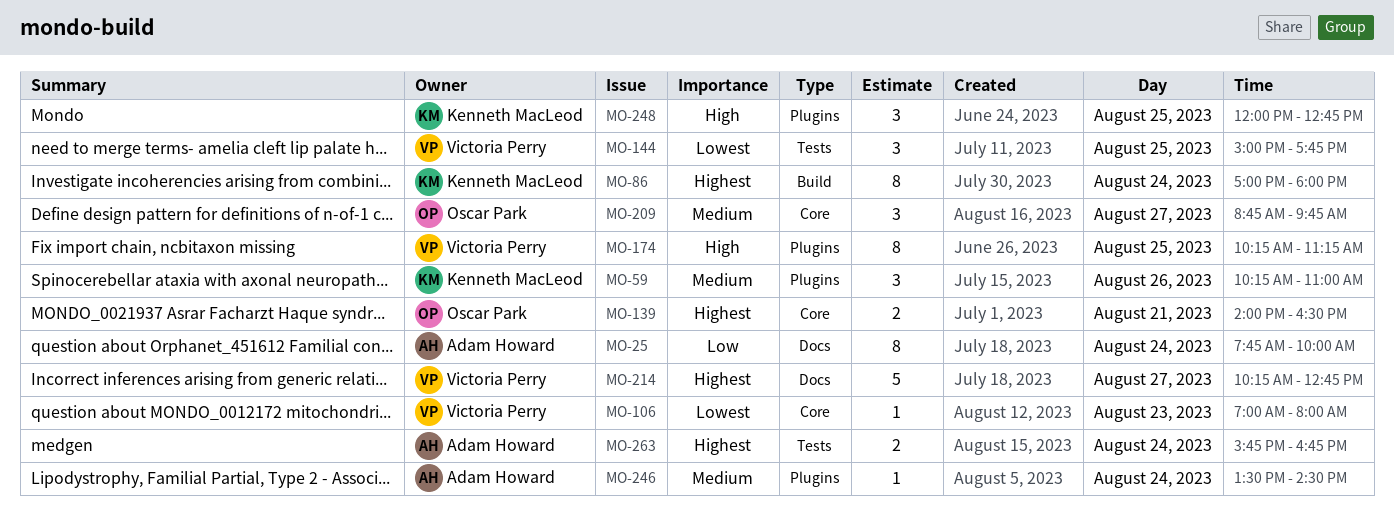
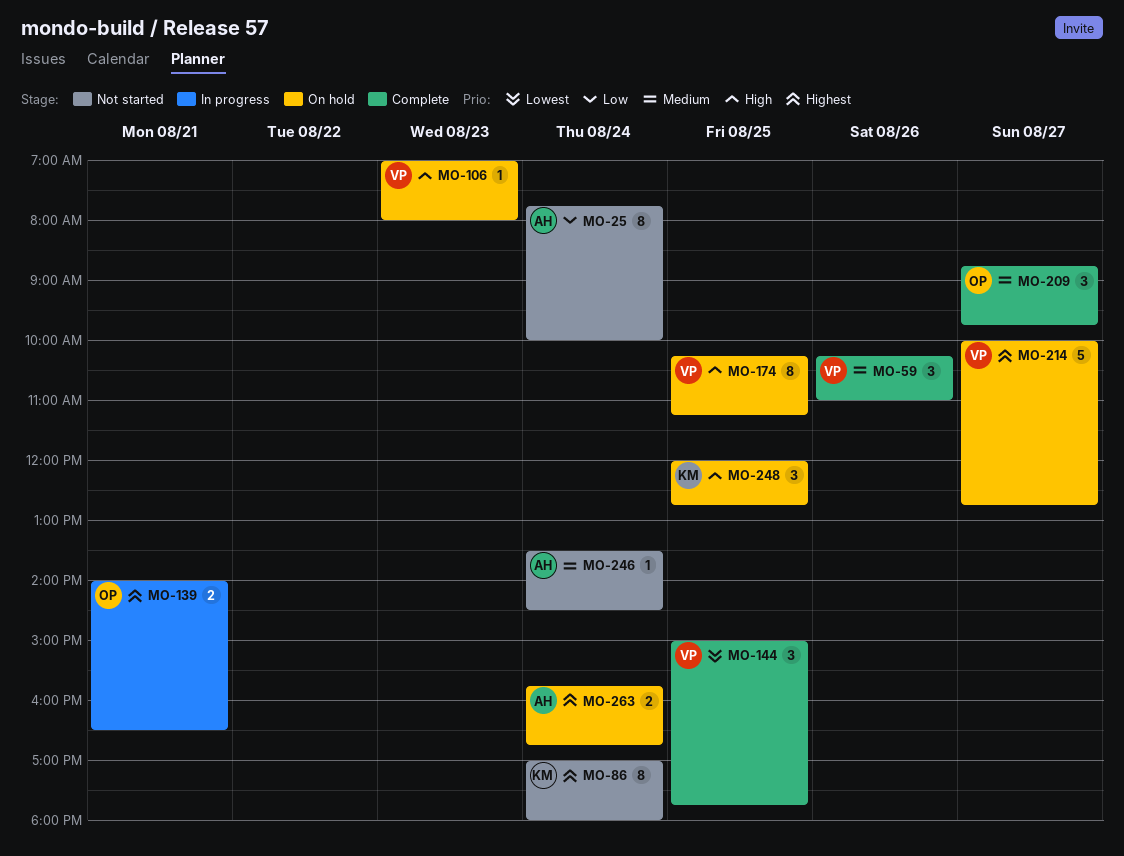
MO-59, owner: Kenneth MacLeod -> Victoria Perry
MO-106, priority: Lowest -> High
MO-214, begins: 10:15 -> 10:00

